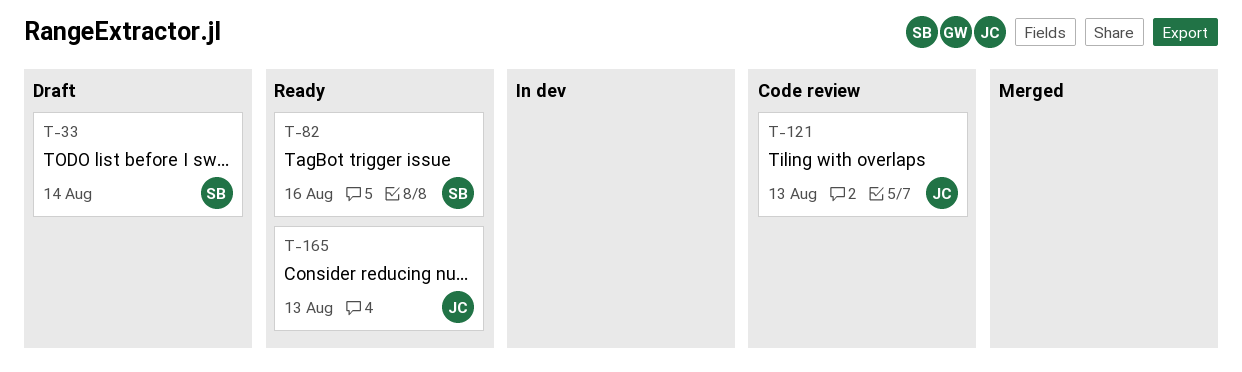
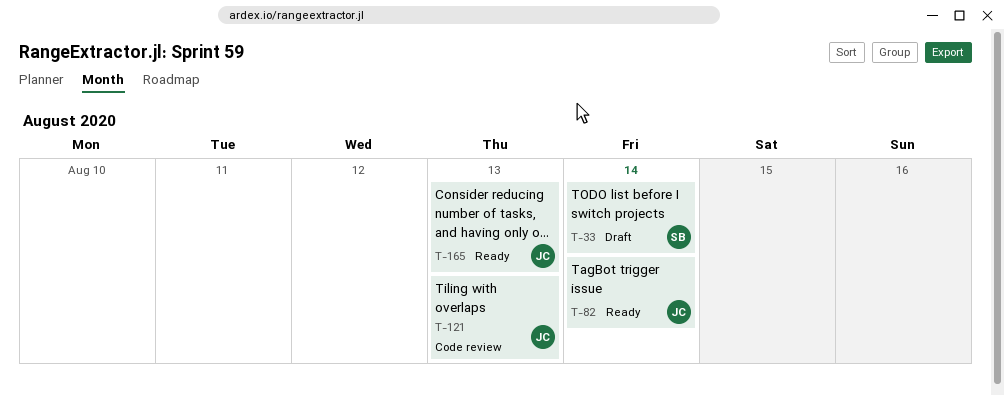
T-82, owner: SB -> JC
T-82, due: Aug 16 -> Aug 14

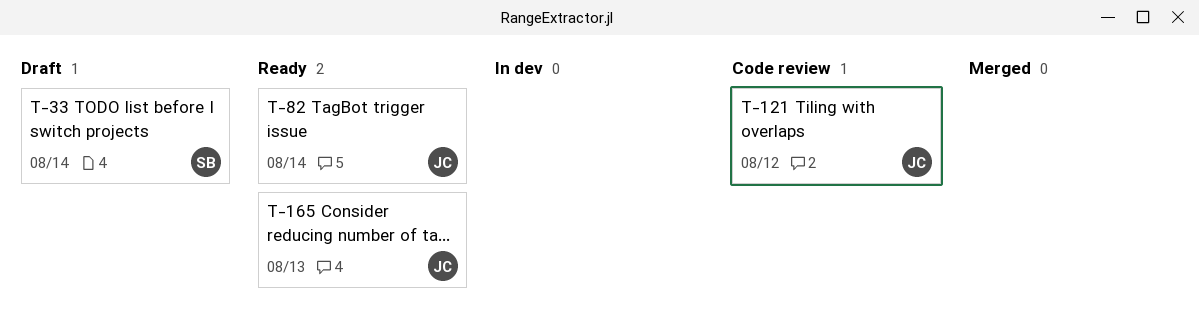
T-121, due: Aug 13 -> Aug 12

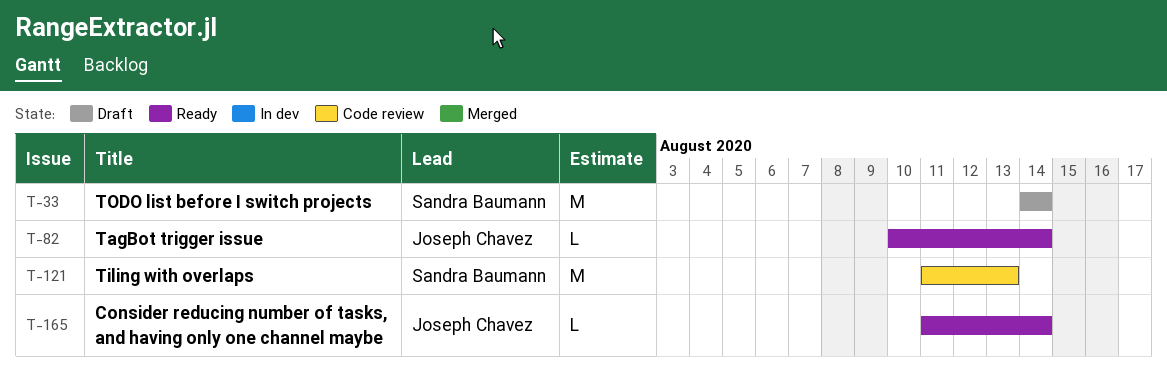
T-121, owner: Joseph Chavez -> Sandra Baumann
T-121, due: Aug 12 -> Aug 13
T-165, due: Aug 13 -> Aug 14

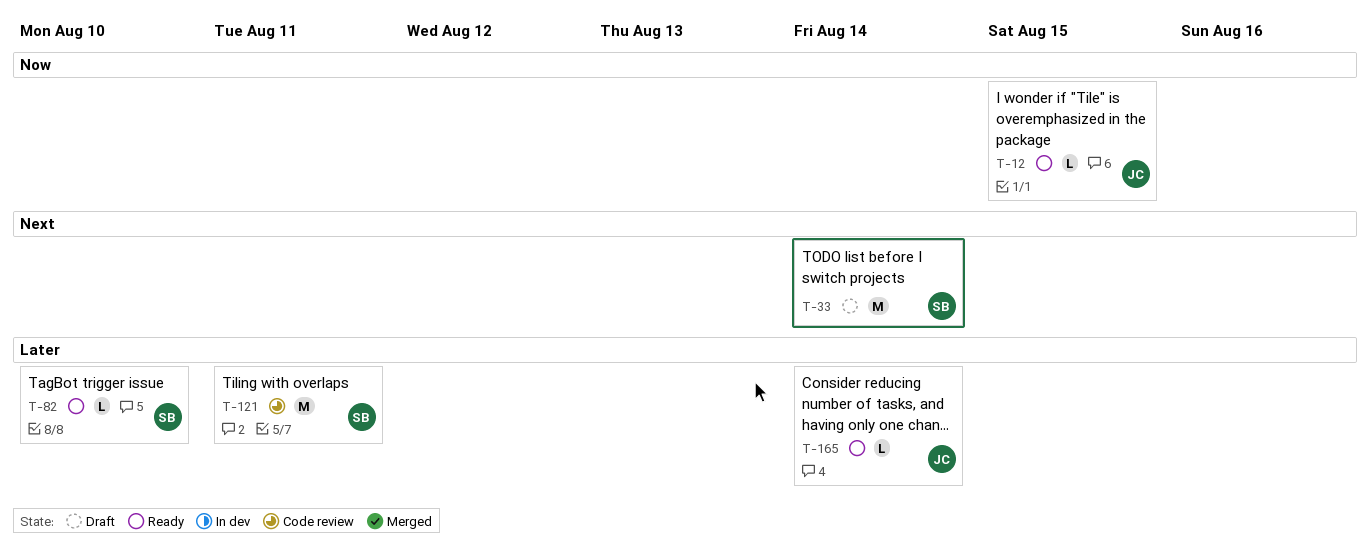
T-12: none -> present
T-82, owner: Joseph Chavez -> Sandra Baumann
T-82, due: Aug 14 -> Aug 10
T-121, due: Aug 13 -> Aug 11

